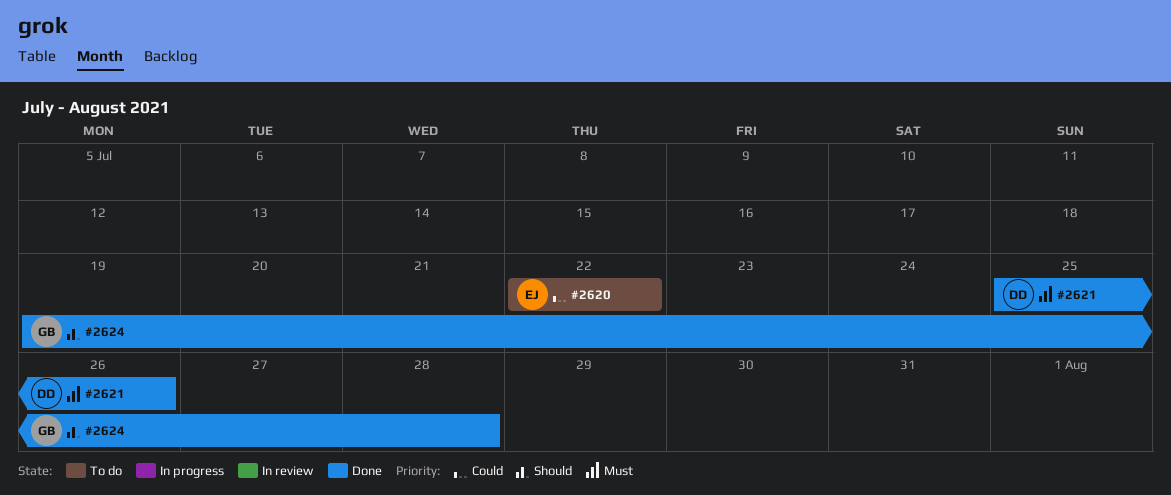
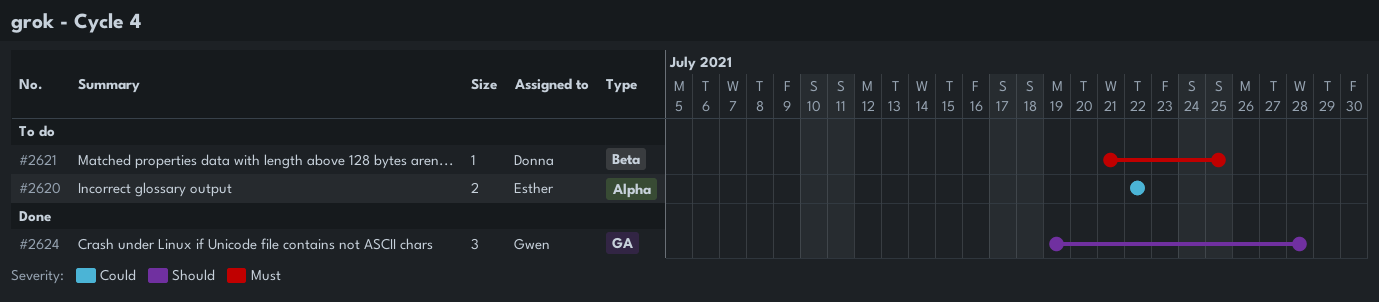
#2621, status: Done -> To do
#2621, start: Jul 25 -> Jul 21
#2621, due: Jul 26 -> Jul 25

